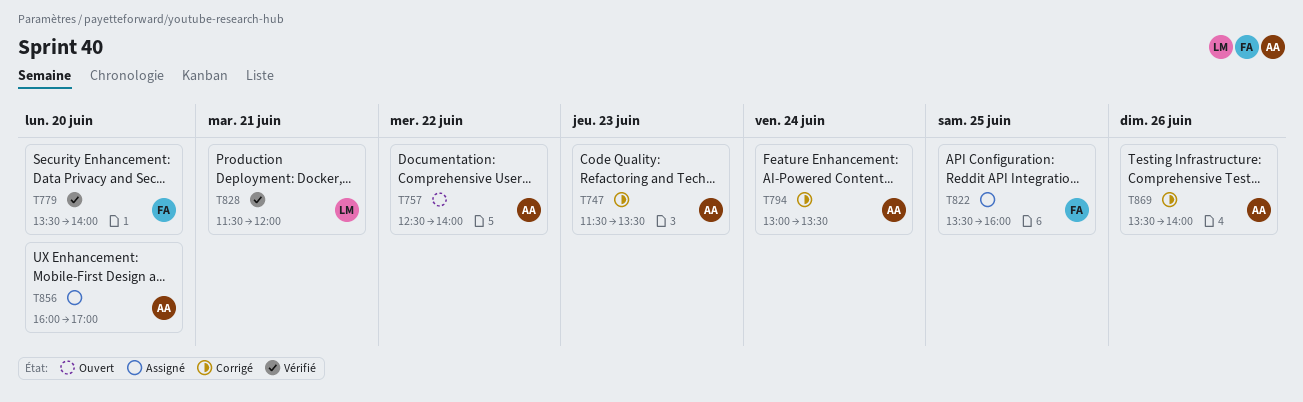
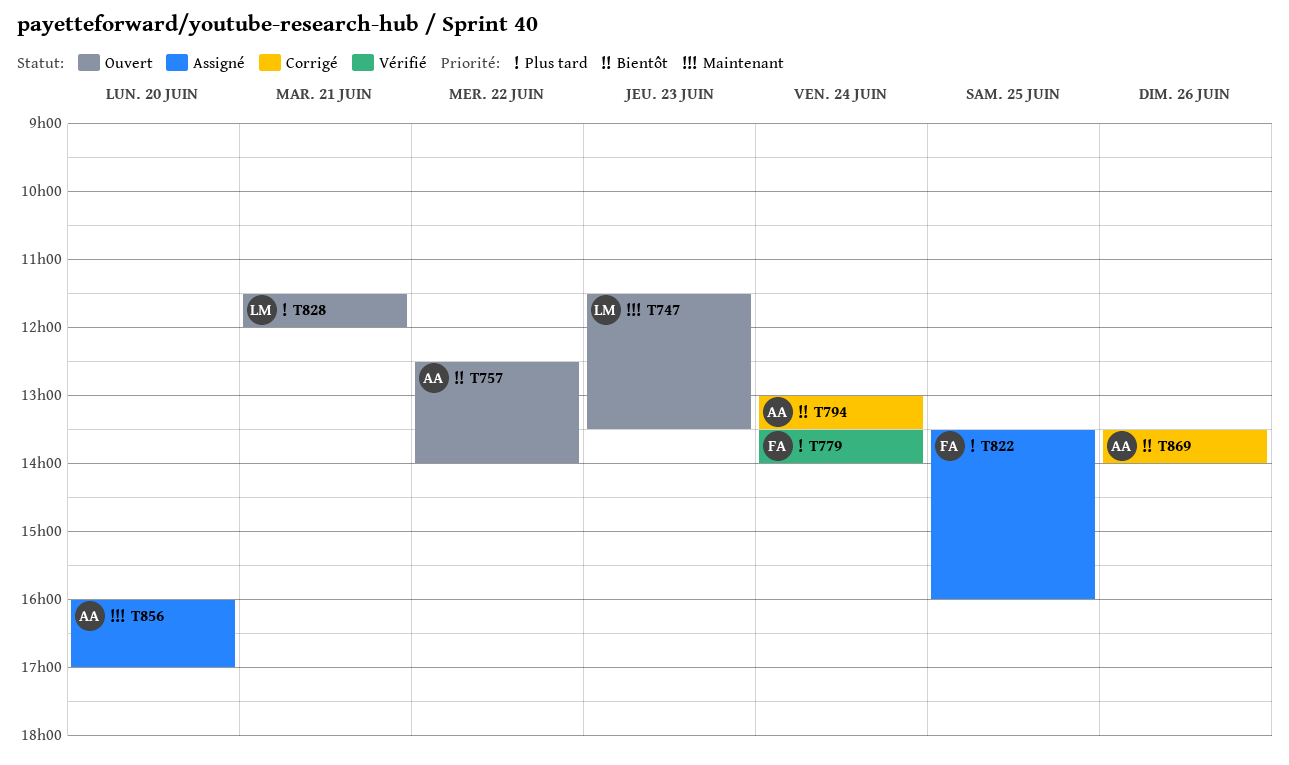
T747, status: Corrigé -> Ouvert
T747, owner: AA -> LM
T779, day: Jun 20 -> Jun 24
T828, status: Vérifié -> Ouvert

